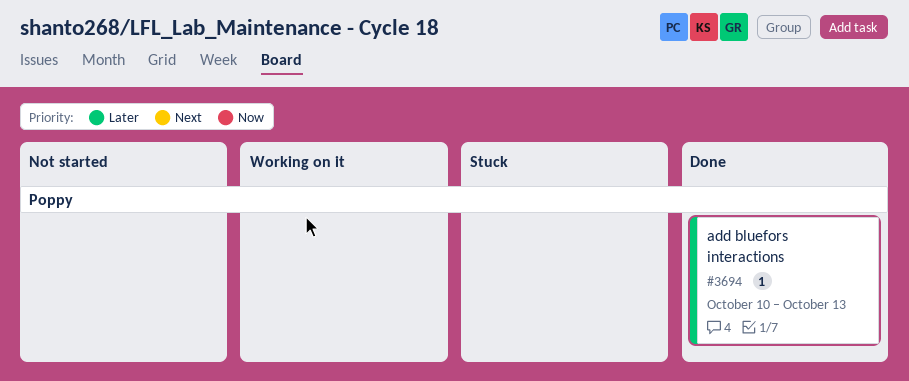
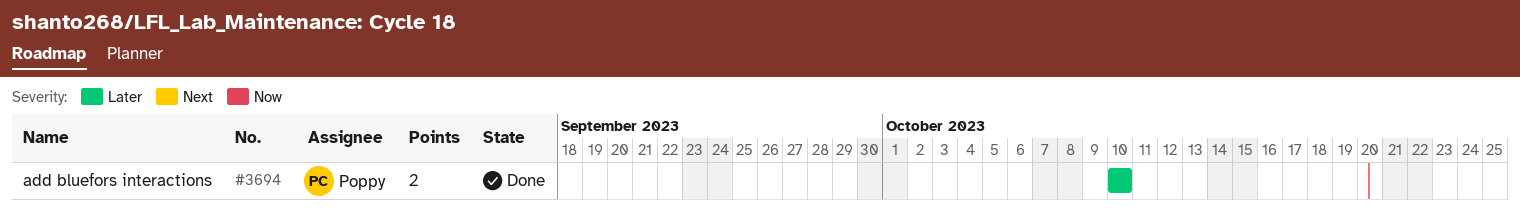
#3694, estimate: 1 -> 2
#3694, due: Oct 13 -> Oct 10

